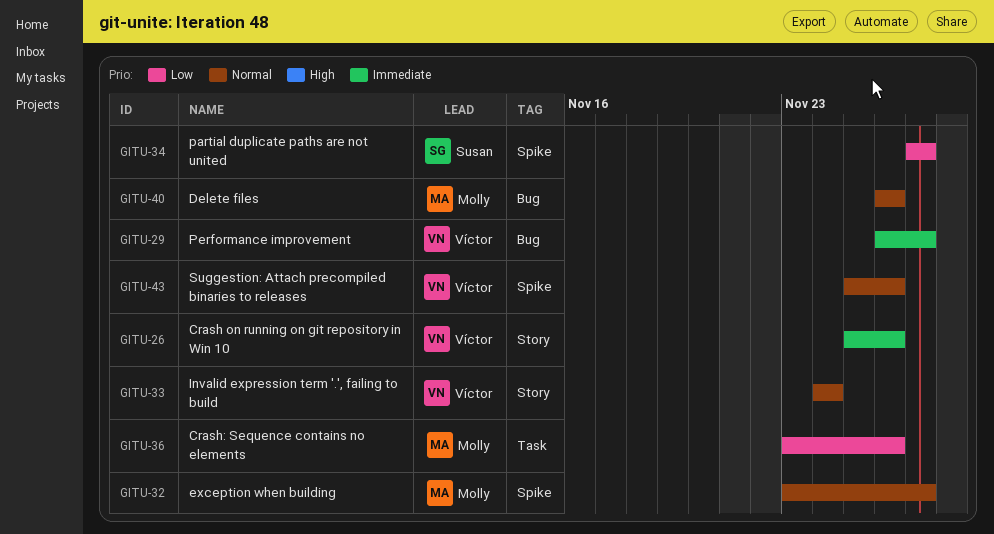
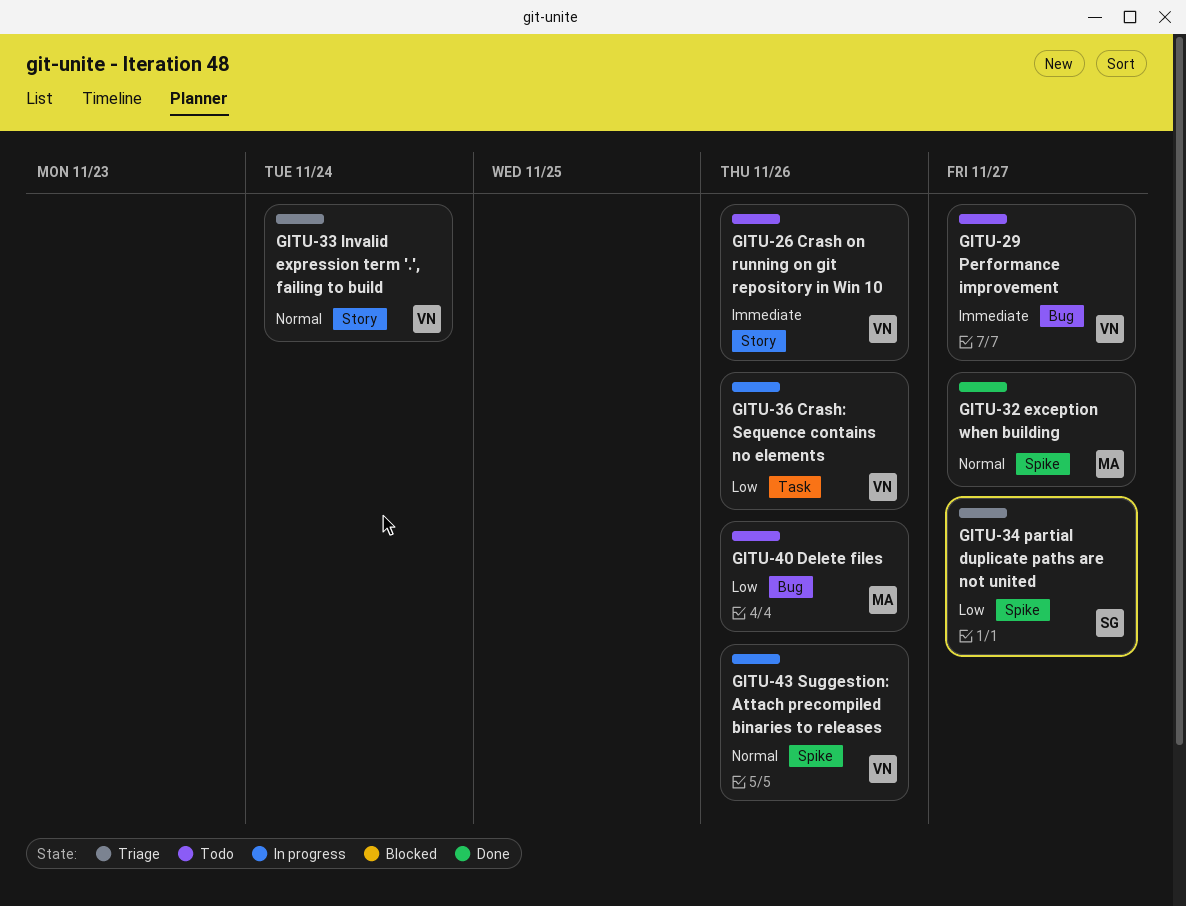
GITU-36, owner: Molly -> Víctor
GITU-40, priority: Normal -> Low

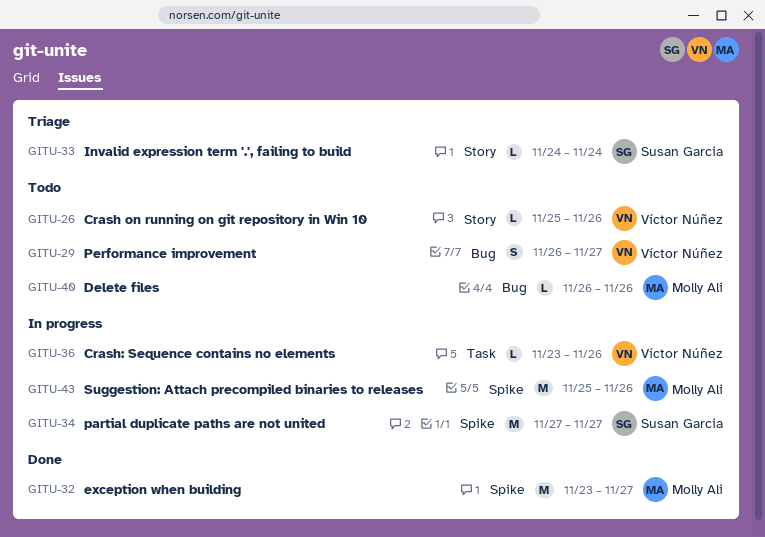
GITU-33, owner: Víctor Núñez -> Susan Garcia
GITU-34, status: Triage -> In progress
GITU-43, owner: Víctor Núñez -> Molly Ali

